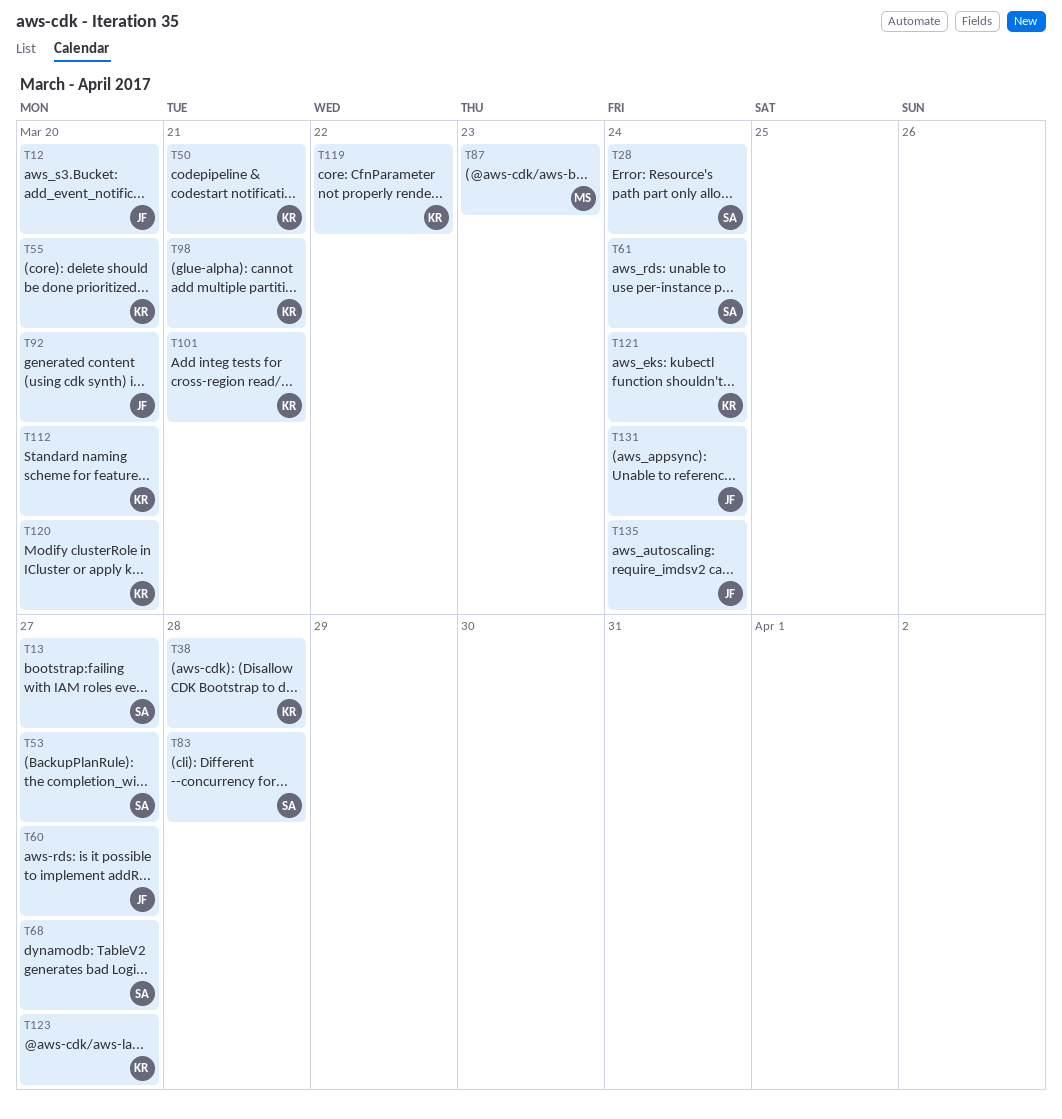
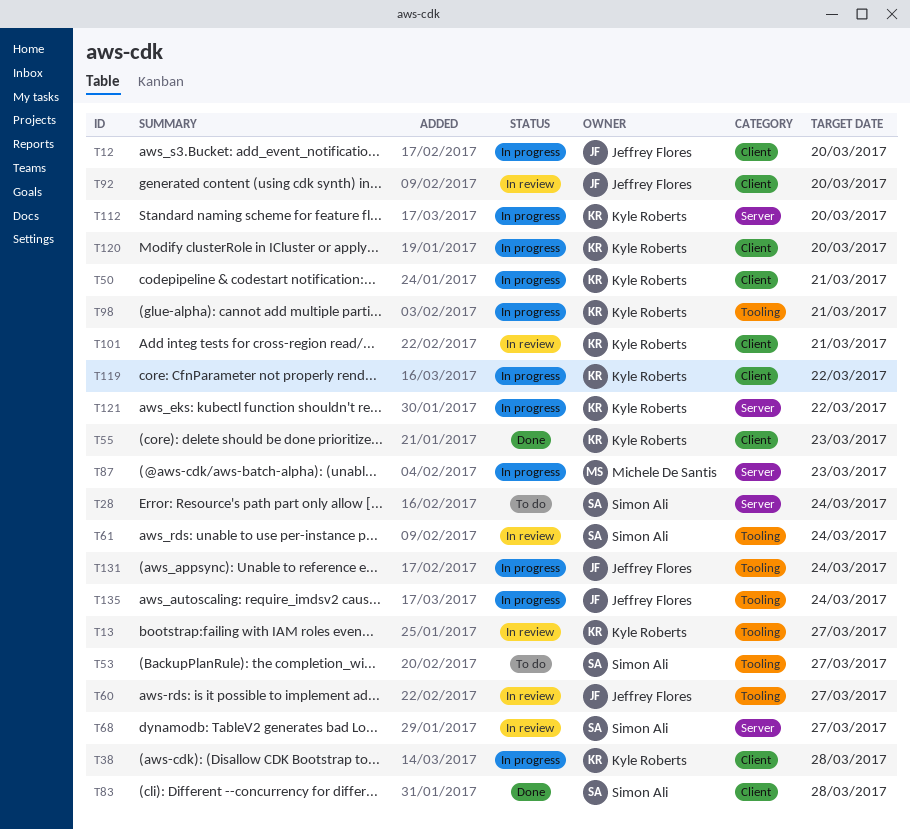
T13, owner: Simon Ali -> Kyle Roberts
T55, due: Mar 20 -> Mar 23
T121, due: Mar 24 -> Mar 22
T123: present -> none

